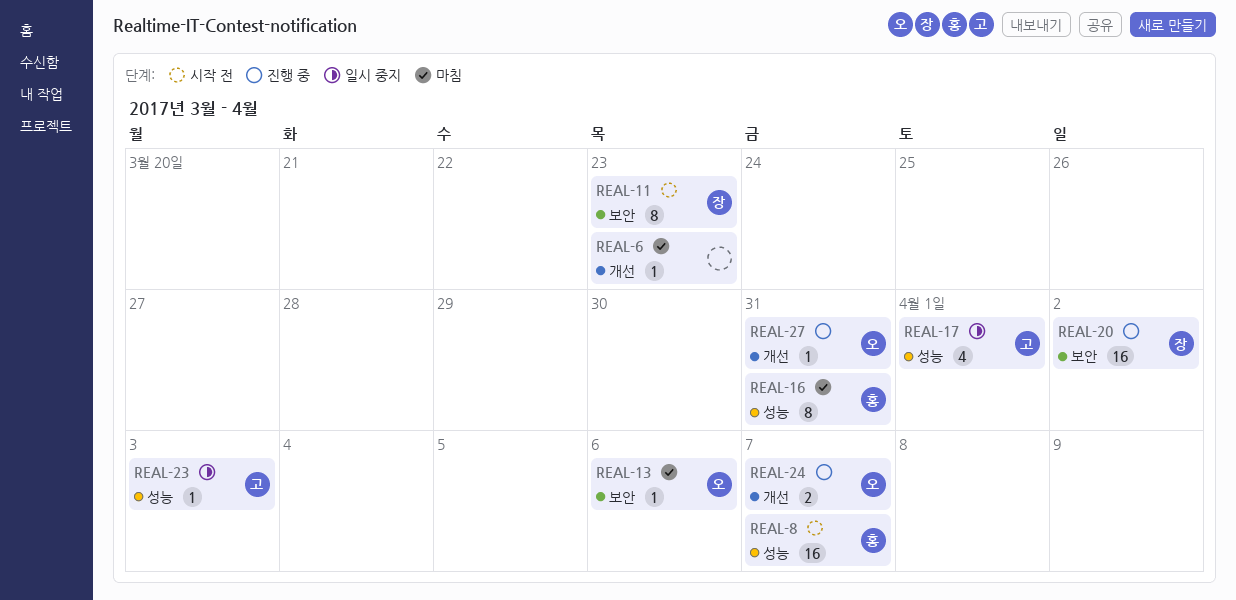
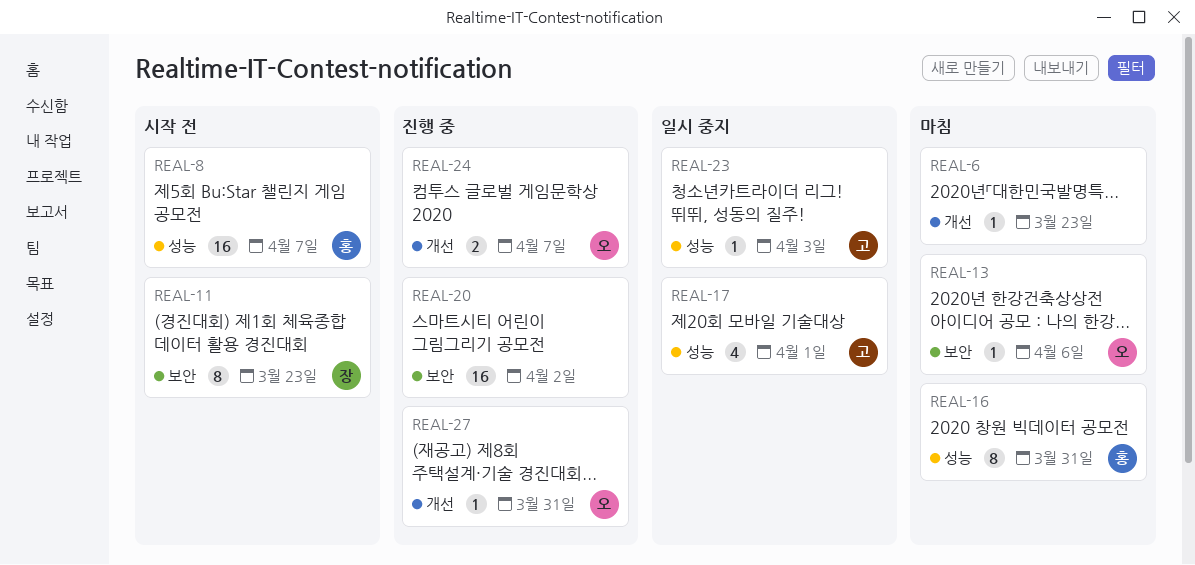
REAL-20, owner: 장 -> none

